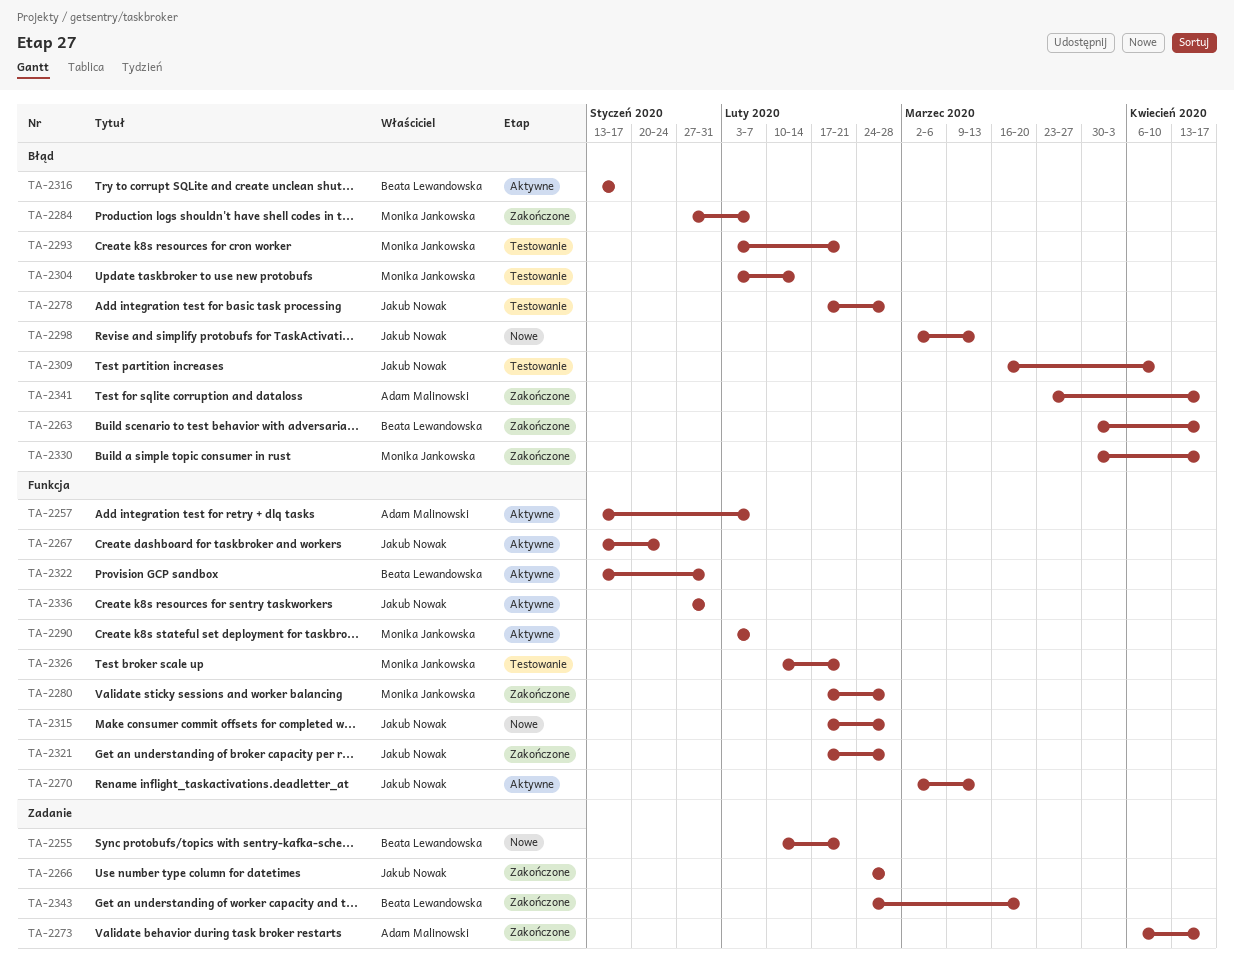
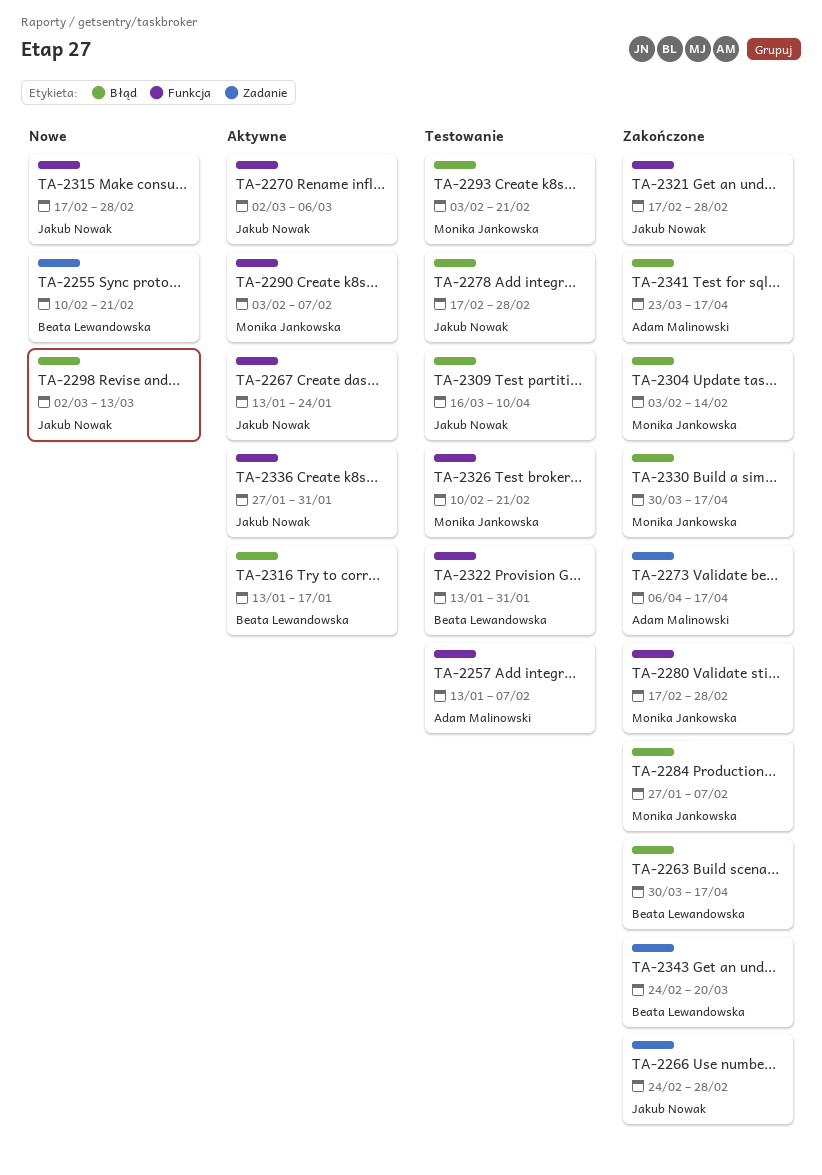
TA-2257, status: Aktywne -> Testowanie
TA-2270, due: Mar 13 -> Mar 6
TA-2304, status: Testowanie -> Zakończone
TA-2322, status: Aktywne -> Testowanie

